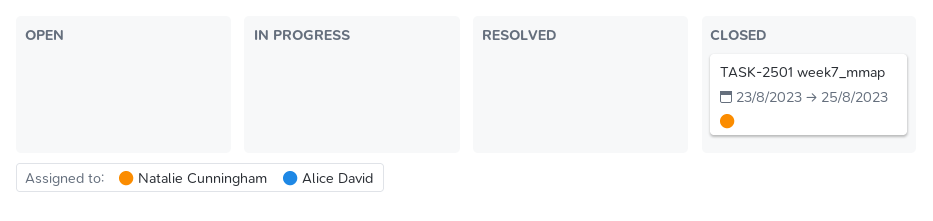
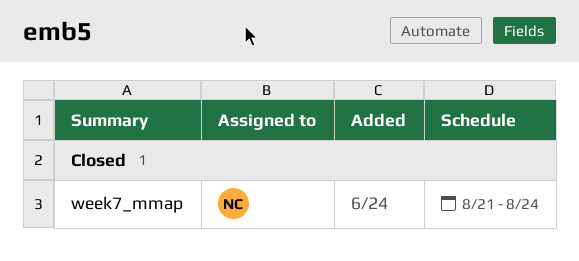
week7_mmap, start: Aug 23 -> Aug 21
week7_mmap, due: Aug 25 -> Aug 24

